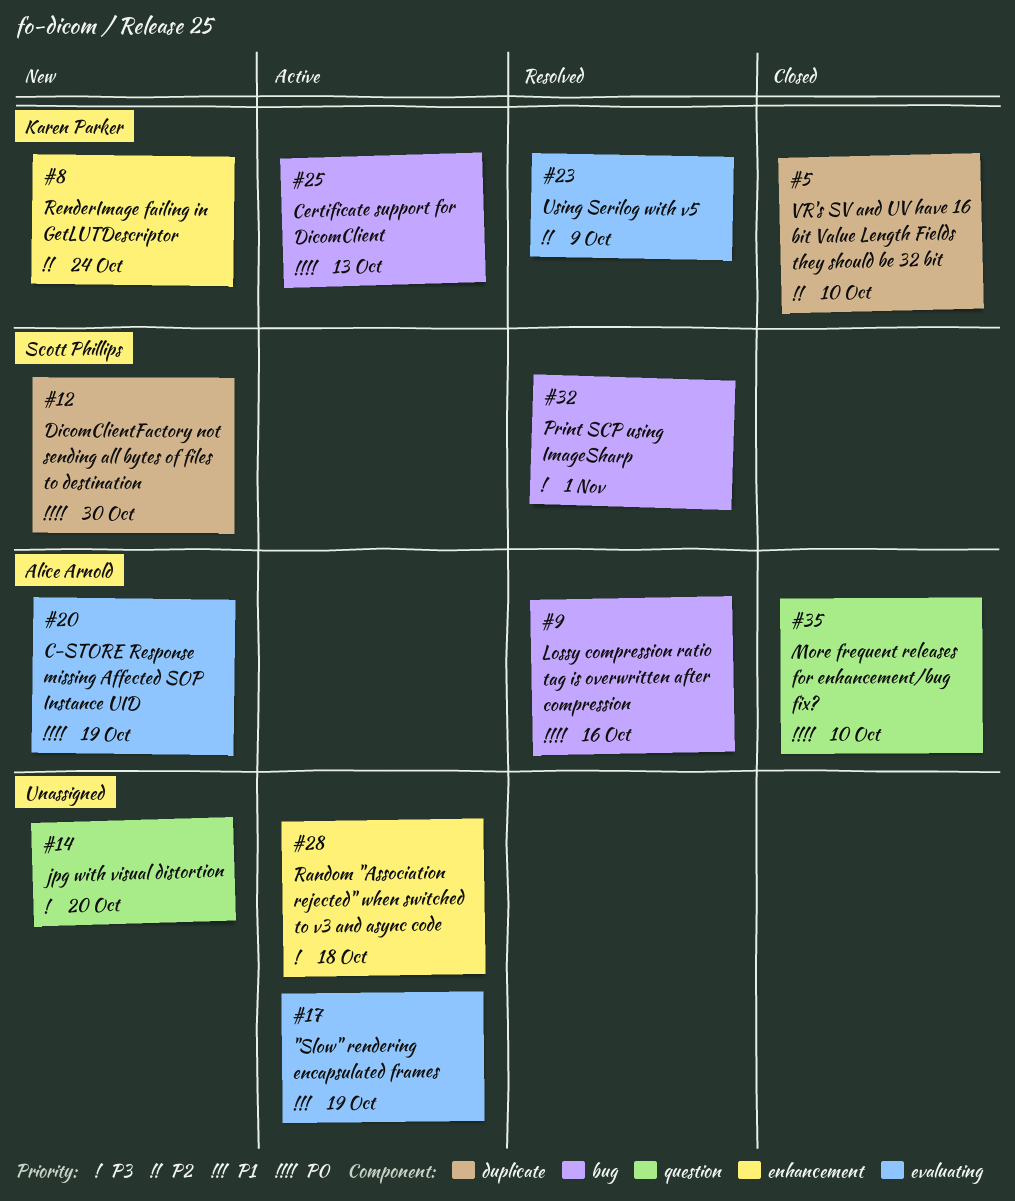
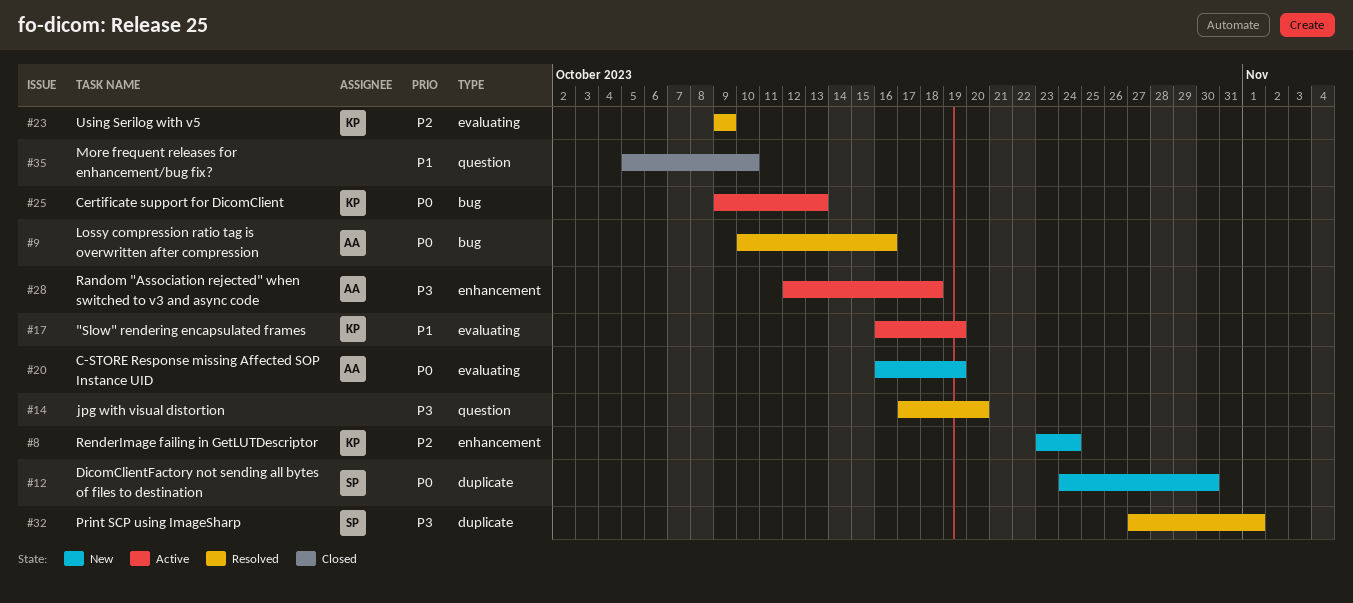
#5: present -> none
#14, status: New -> Resolved
#17, owner: none -> Karen Parker
#28, owner: none -> Alice Arnold
#32, label: bug -> duplicate
#35, owner: Alice Arnold -> none
#35, priority: P0 -> P1

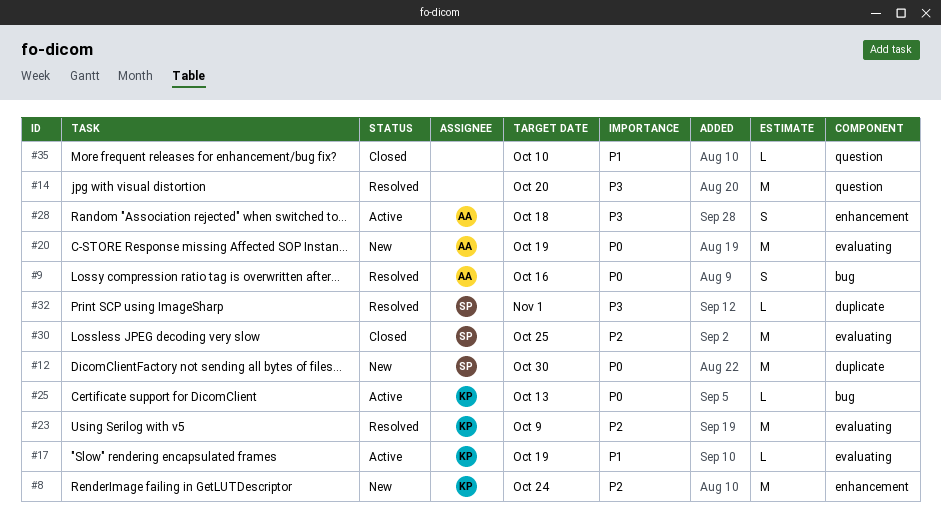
#30: none -> present

